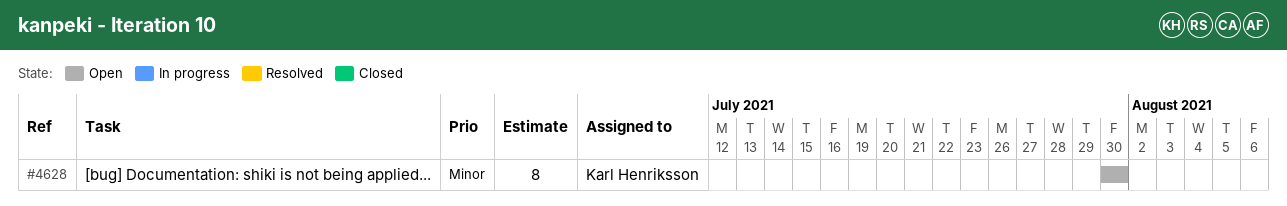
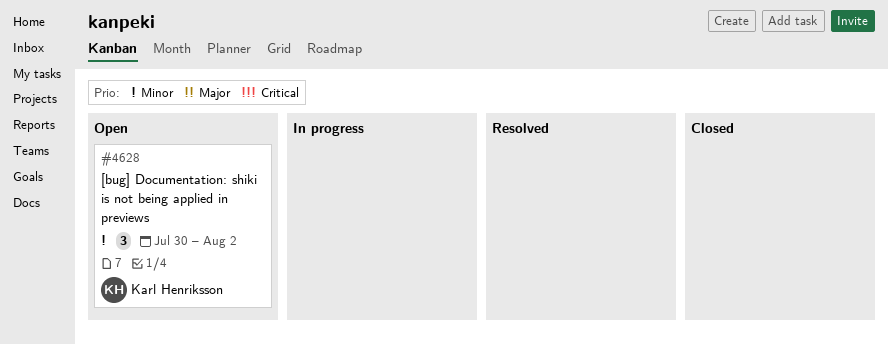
#4628, estimate: 8 -> 3
#4628, due: Jul 30 -> Aug 2

